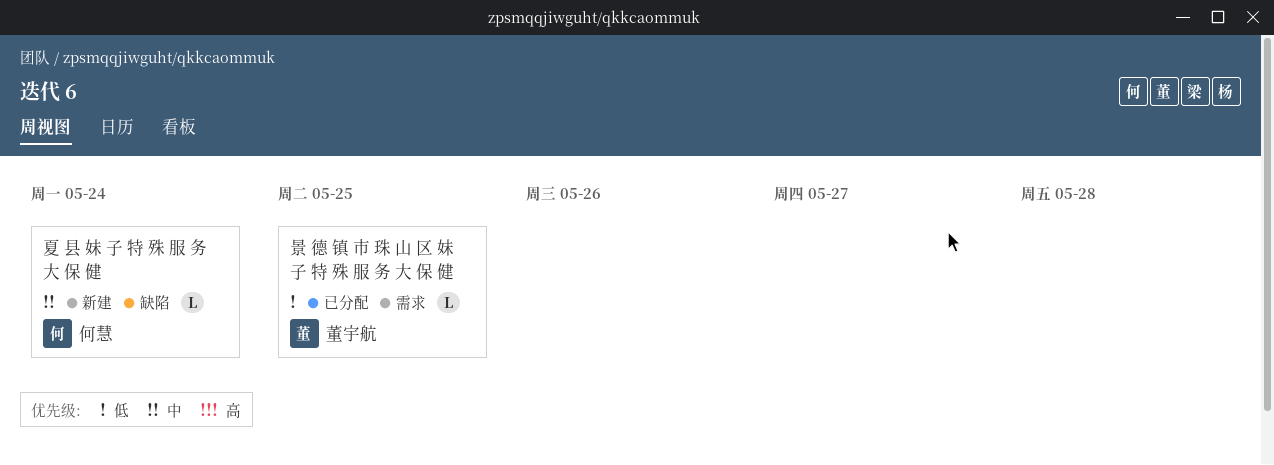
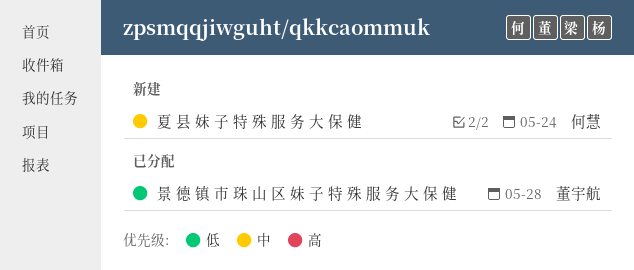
景 德 镇 市 珠 山 区 妹 子 特 殊 服 务 大 保 健, due: May 25 -> May 28

